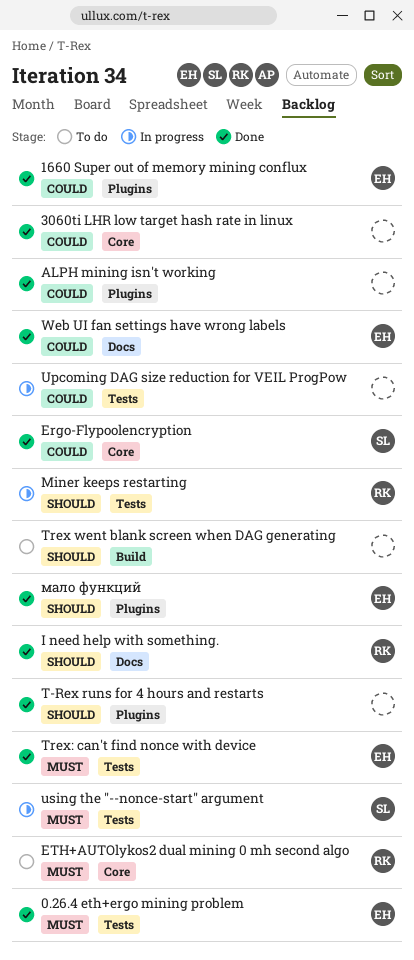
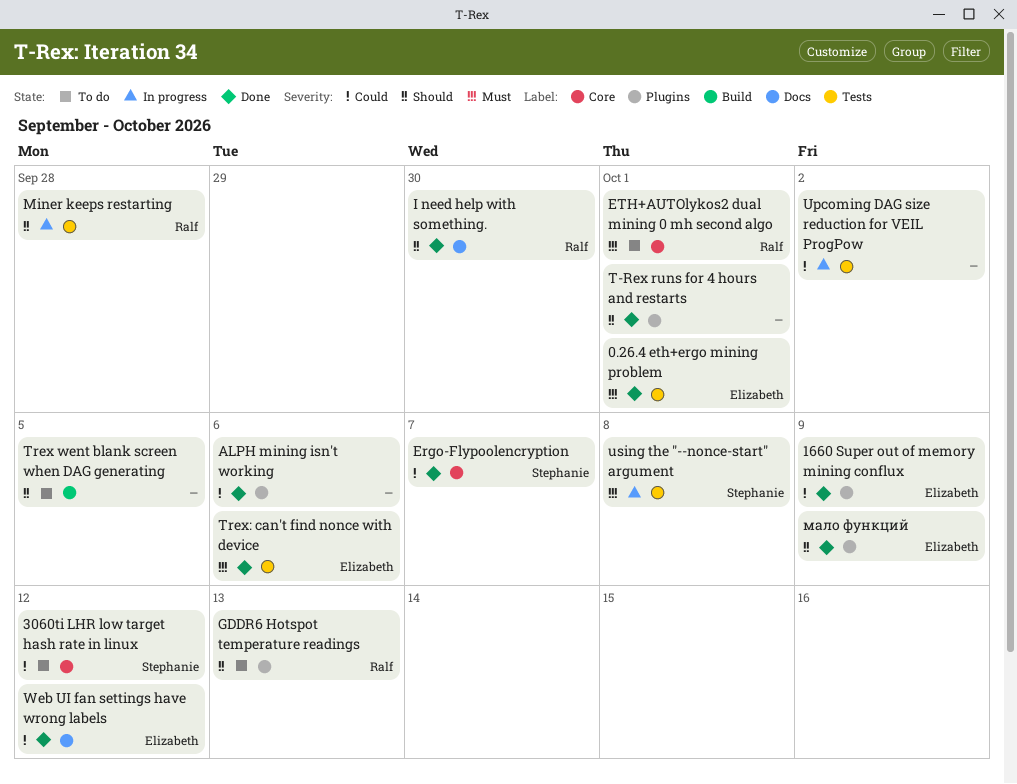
3060ti LHR low target hash rate in linux, status: Done -> To do
3060ti LHR low target hash rate in linux, owner: none -> Stephanie
GDDR6 Hotspot temperature readings: none -> present

